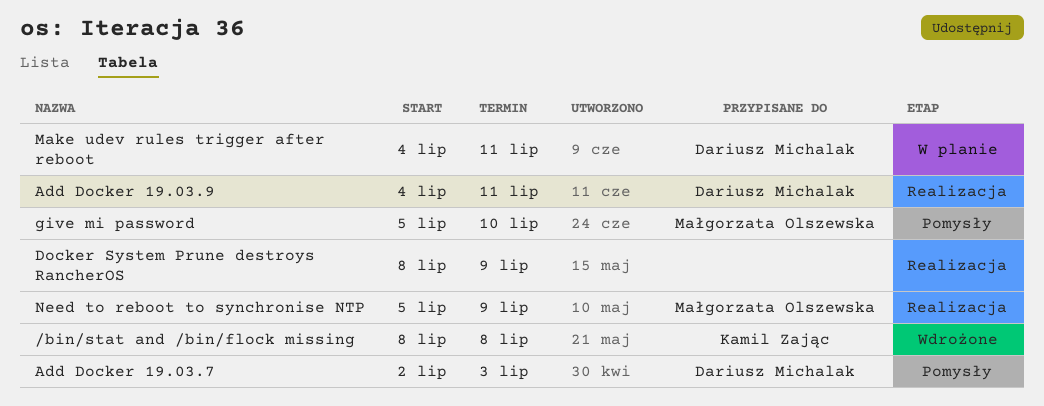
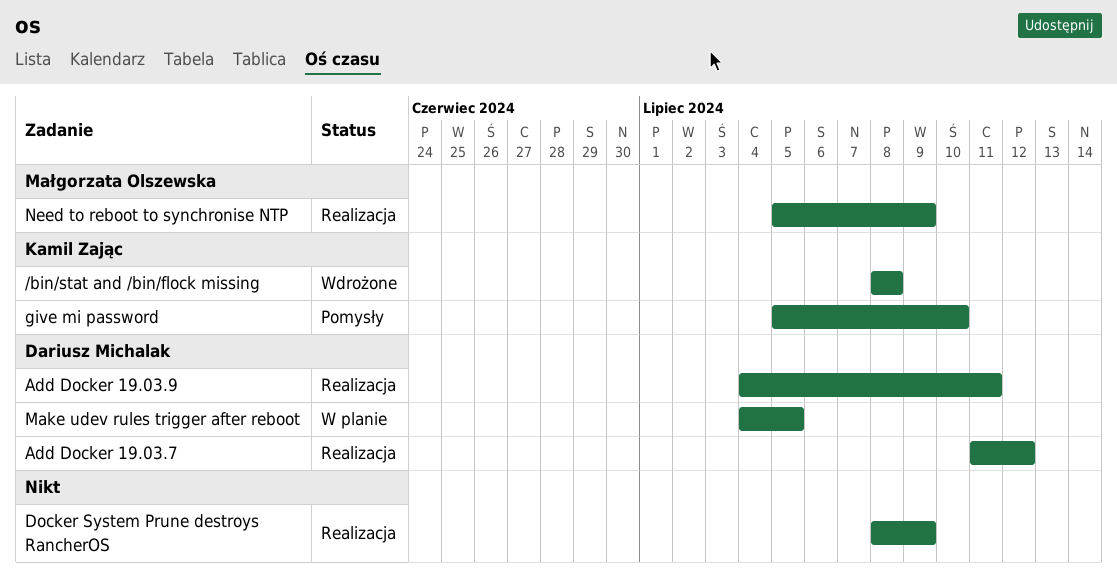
Add Docker 19.03.7, status: Pomysły -> Realizacja
Add Docker 19.03.7, start: Jul 2 -> Jul 11
Add Docker 19.03.7, due: Jul 3 -> Jul 12
give mi password, owner: Małgorzata Olszewska -> Kamil Zając
Make udev rules trigger after reboot, due: Jul 11 -> Jul 5

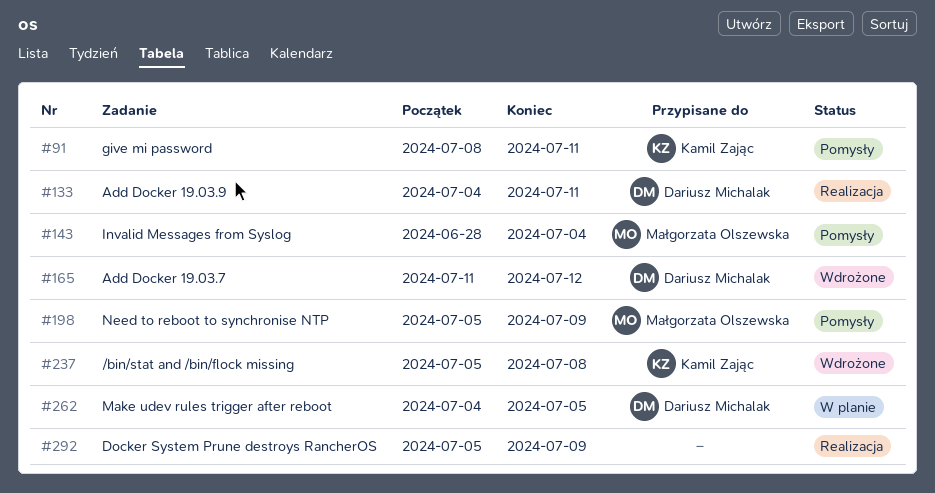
/bin/stat and /bin/flock missing, start: Jul 8 -> Jul 5
Add Docker 19.03.7, status: Realizacja -> Wdrożone
Docker System Prune destroys RancherOS, start: Jul 8 -> Jul 5
give mi password, start: Jul 5 -> Jul 8
give mi password, due: Jul 10 -> Jul 11
Invalid Messages from Syslog: none -> present
Need to reboot to synchronise NTP, status: Realizacja -> Pomysły

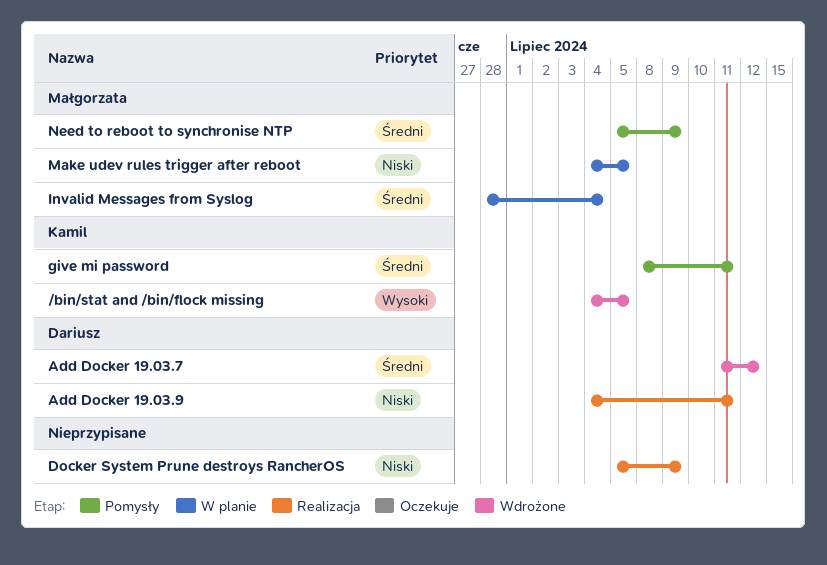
/bin/stat and /bin/flock missing, start: Jul 5 -> Jul 4
/bin/stat and /bin/flock missing, due: Jul 8 -> Jul 5
Invalid Messages from Syslog, status: Pomysły -> W planie
Make udev rules trigger after reboot, owner: Dariusz Michalak -> Małgorzata Olszewska

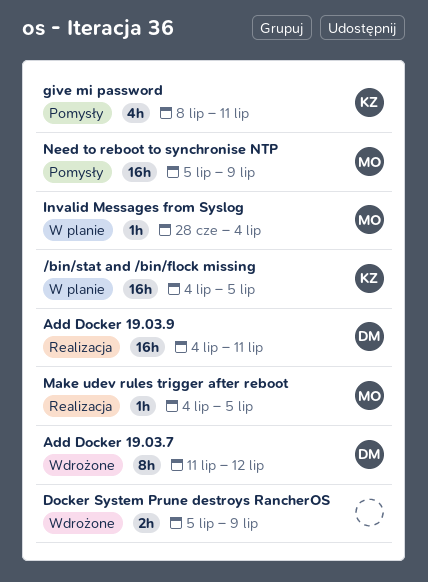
/bin/stat and /bin/flock missing, status: Wdrożone -> W planie
Docker System Prune destroys RancherOS, status: Realizacja -> Wdrożone
Make udev rules trigger after reboot, status: W planie -> Realizacja

